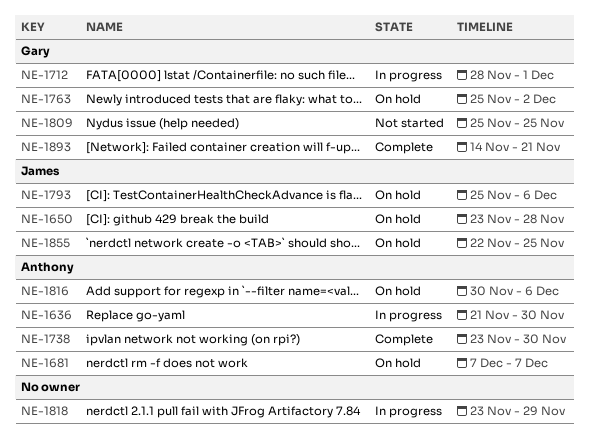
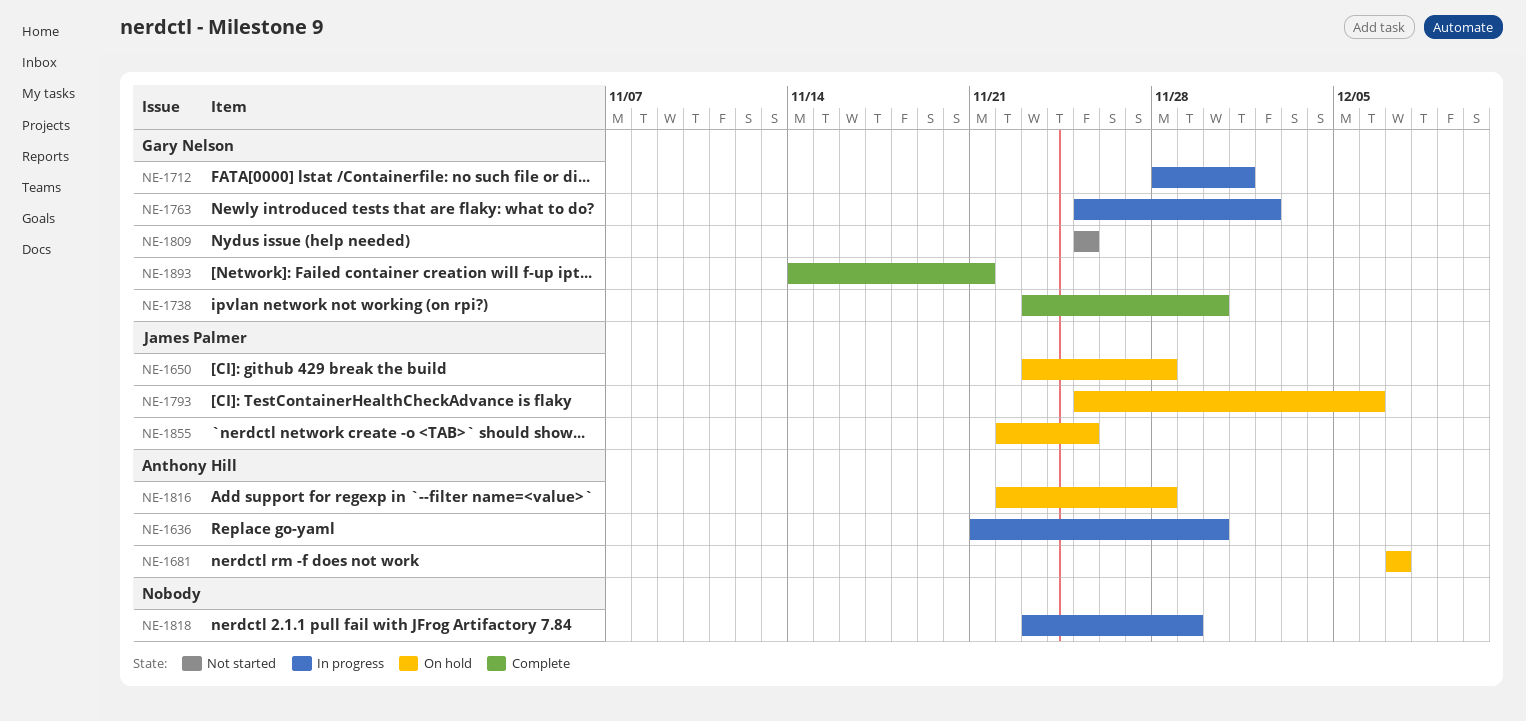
NE-1738, owner: Anthony Hill -> Gary Nelson
NE-1763, status: On hold -> In progress
NE-1816, start: Nov 30 -> Nov 22
NE-1816, due: Dec 6 -> Nov 28

